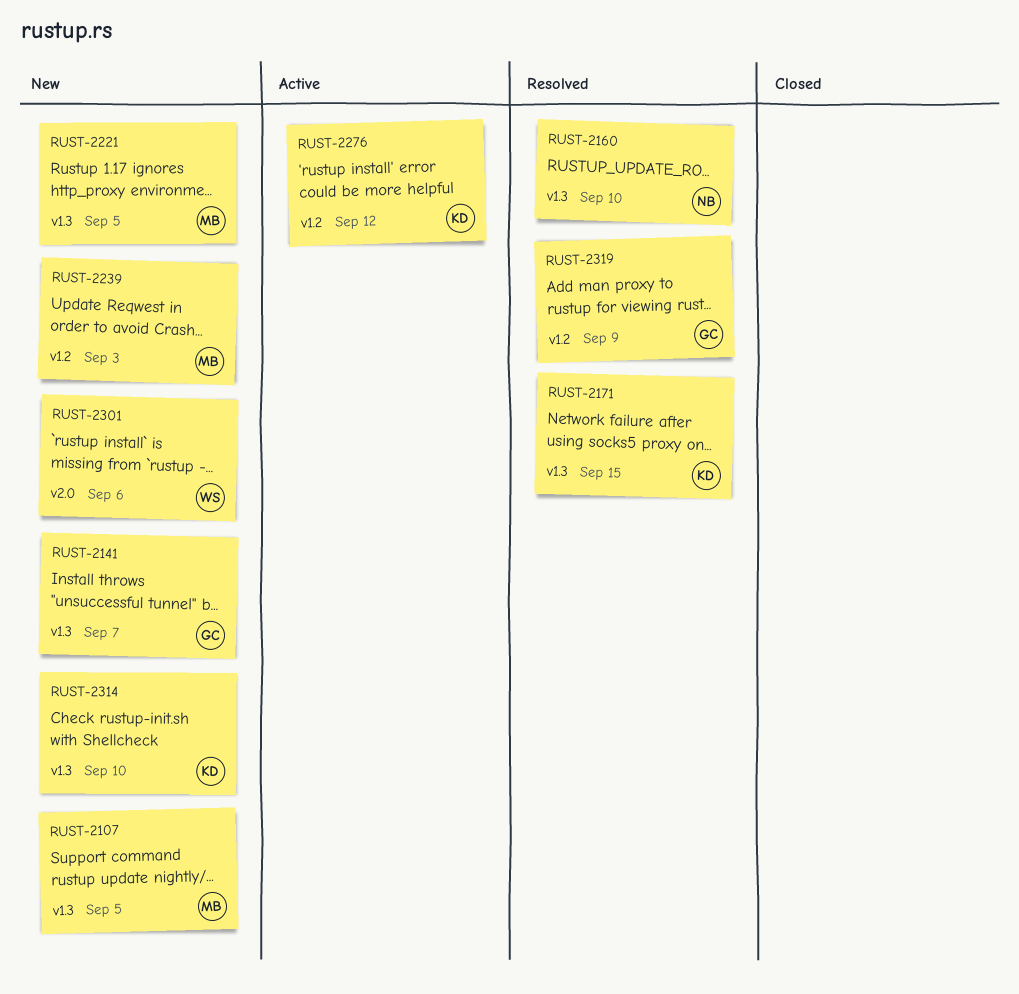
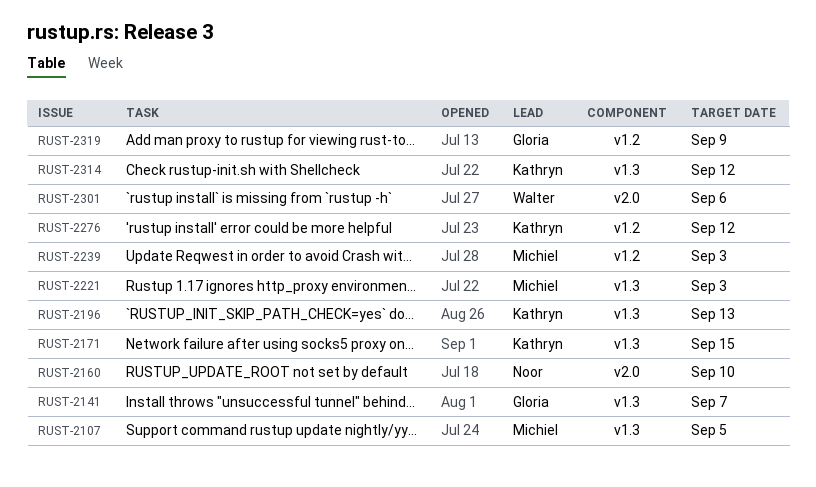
RUST-2160, label: v1.3 -> v2.0
RUST-2196: none -> present
RUST-2221, due: Sep 5 -> Sep 3
RUST-2314, due: Sep 10 -> Sep 12

